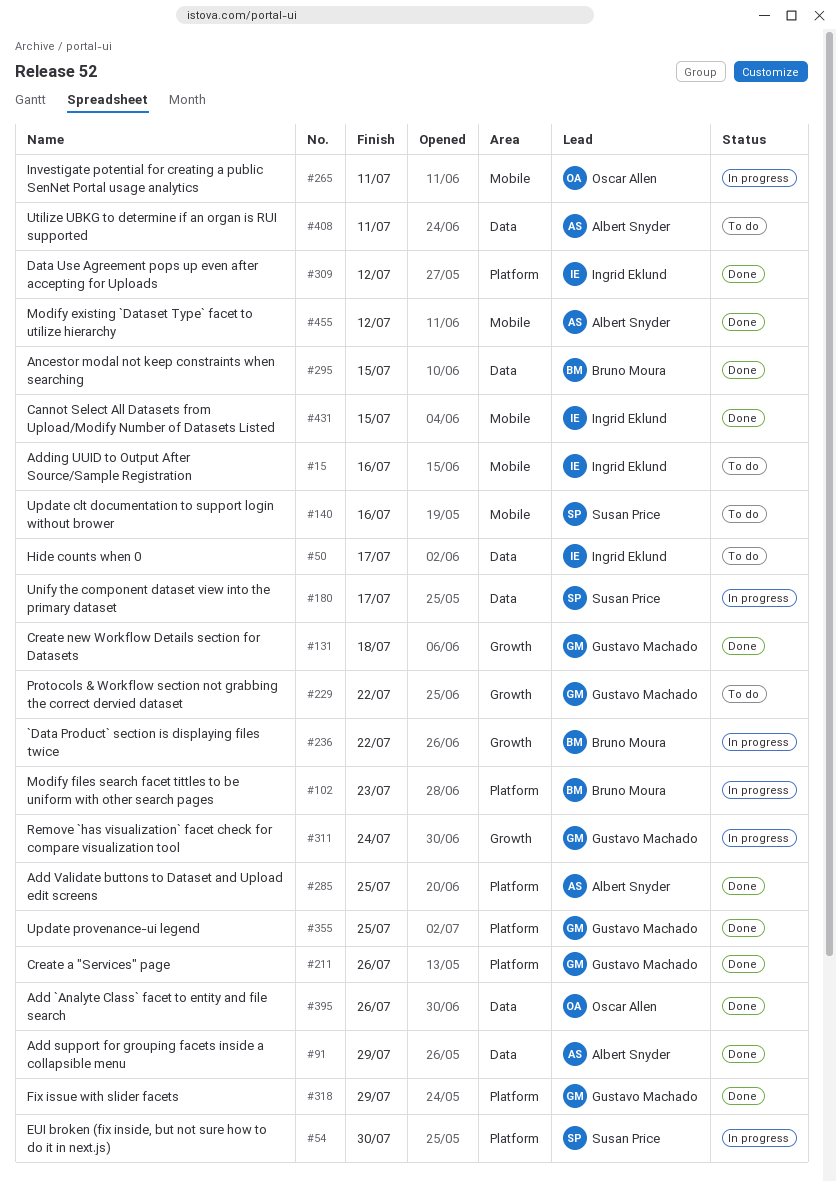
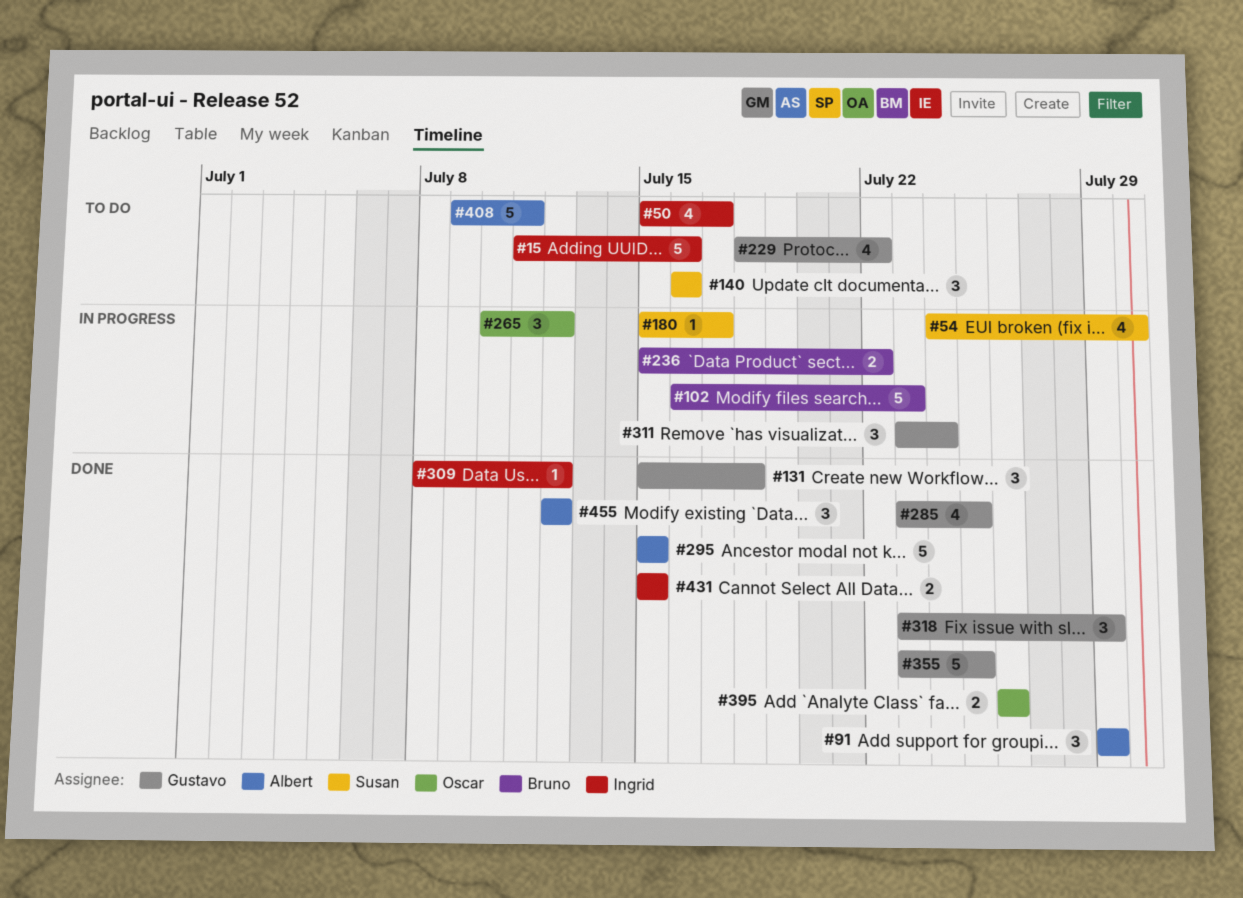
#211: present -> none
#265, due: Jul 11 -> Jul 12
#285, owner: Albert Snyder -> Gustavo Machado
#295, owner: Bruno Moura -> Albert Snyder

